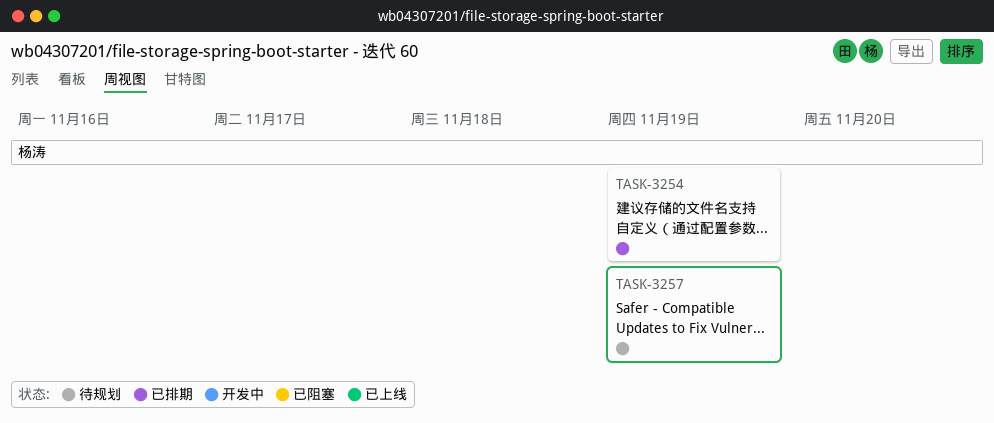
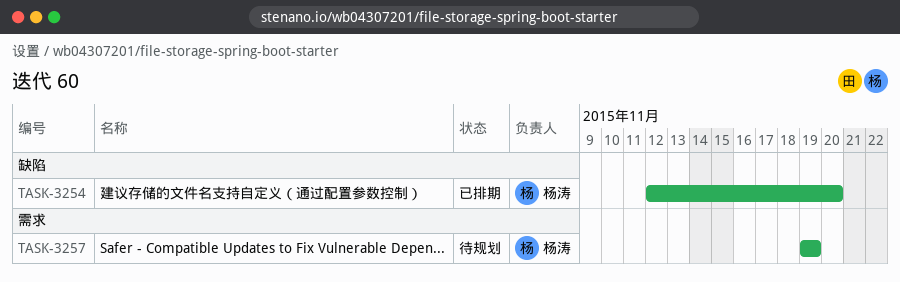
TASK-3254, due: Nov 19 -> Nov 20

